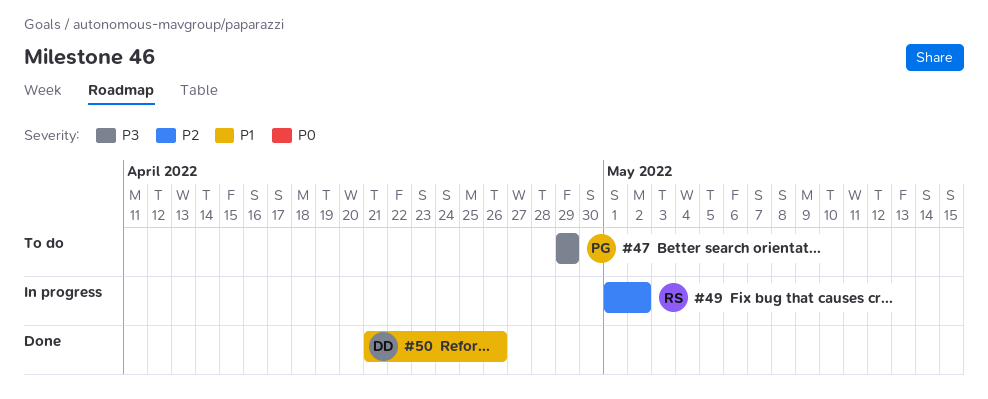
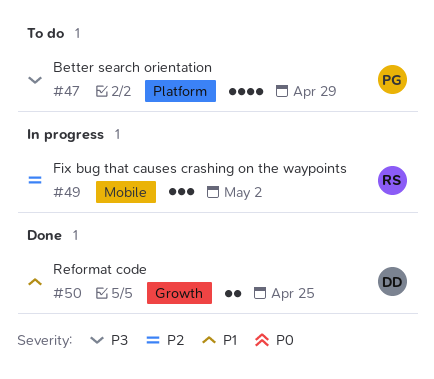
#50, due: Apr 26 -> Apr 25

